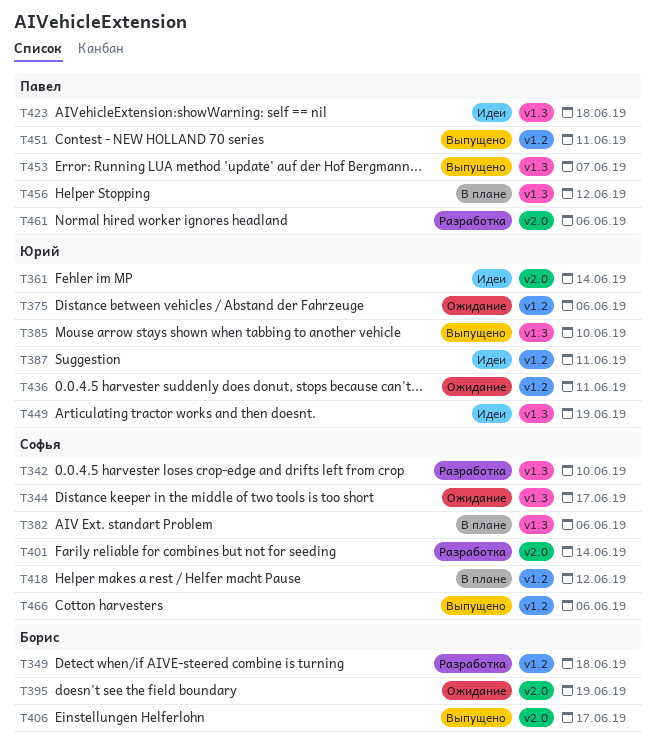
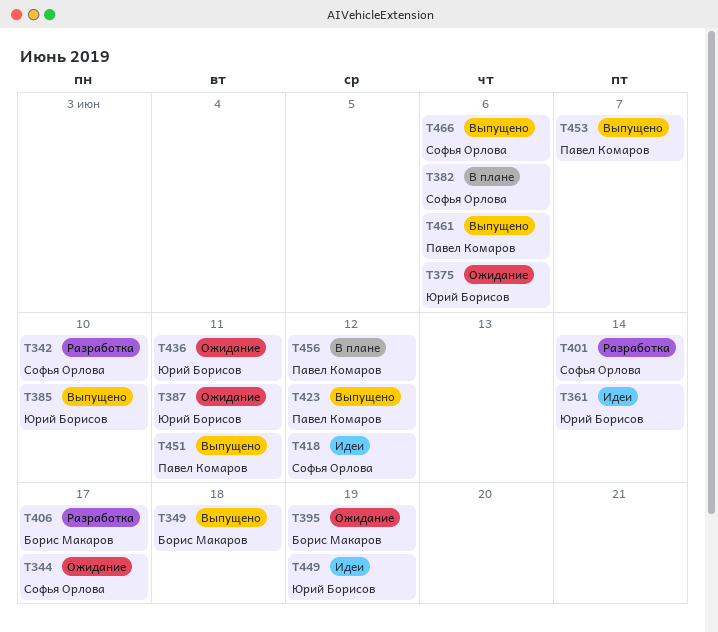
T349, status: Разработка -> Выпущено
T387, status: Идеи -> Ожидание
T406, status: Выпущено -> Разработка
T418, status: В плане -> Идеи
T423, status: Идеи -> Выпущено
T423, due: Jun 18 -> Jun 12
T461, status: Разработка -> Выпущено

